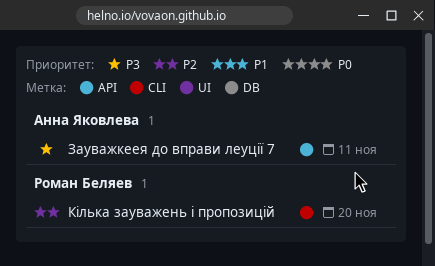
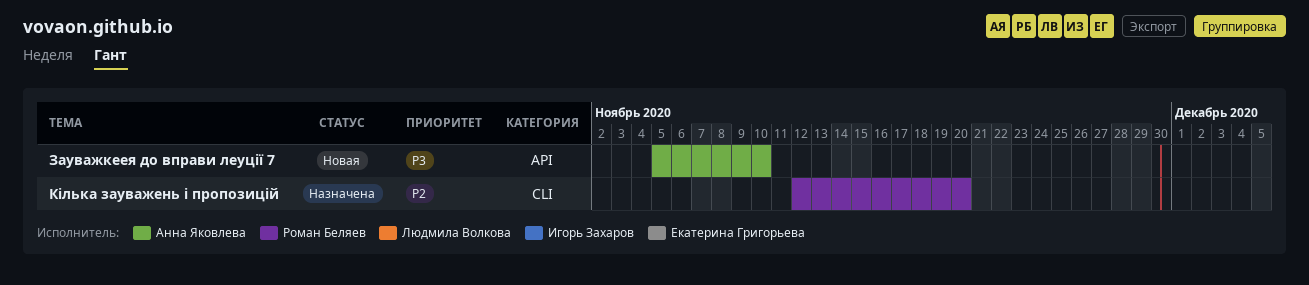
Зауважкеея до вправи леуції 7, due: Nov 11 -> Nov 10

